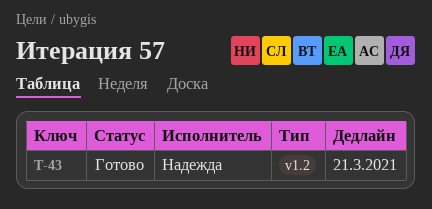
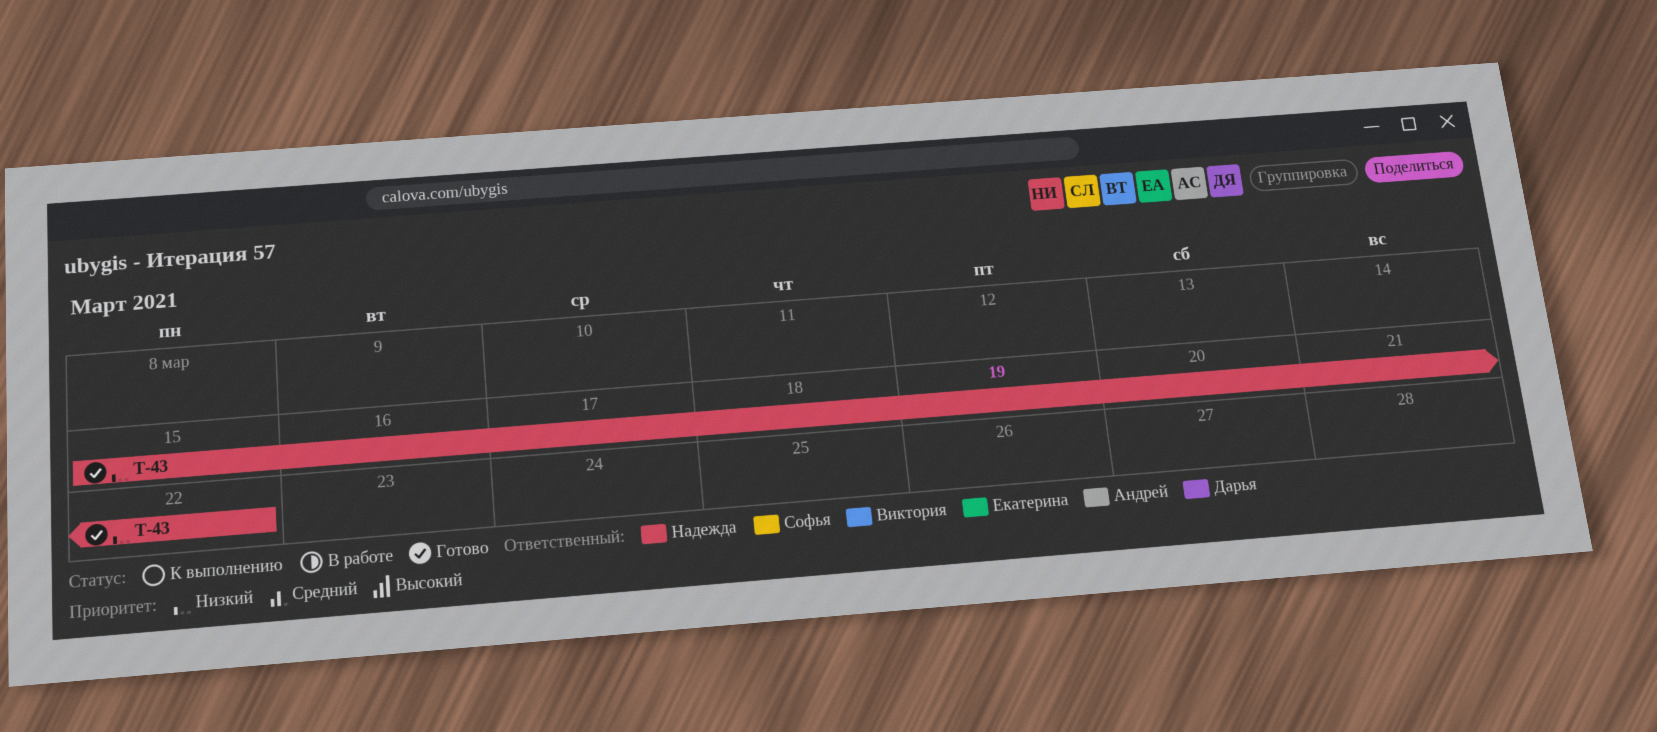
T-43, due: Mar 21 -> Mar 22

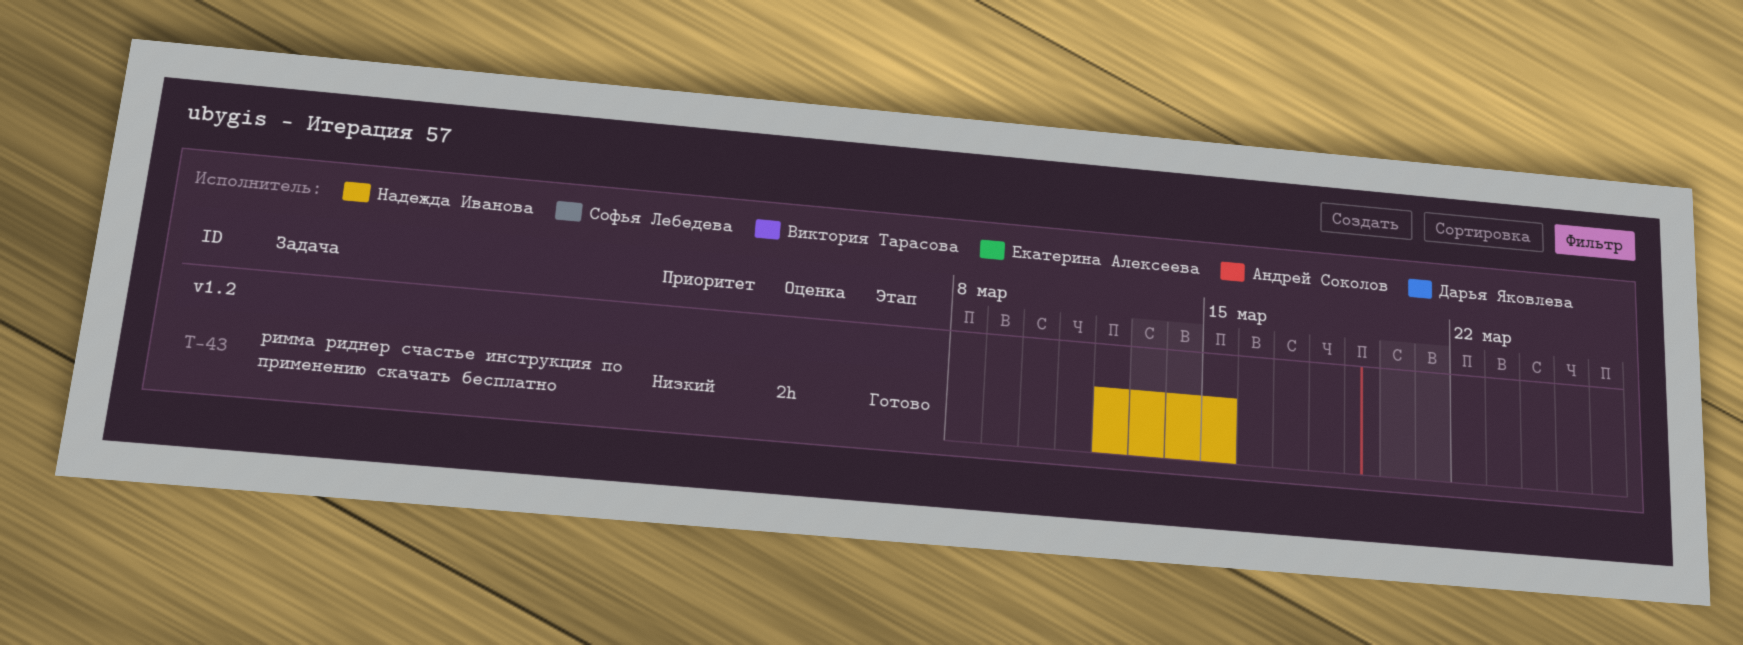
T-43, start: Mar 15 -> Mar 12
T-43, due: Mar 22 -> Mar 15

